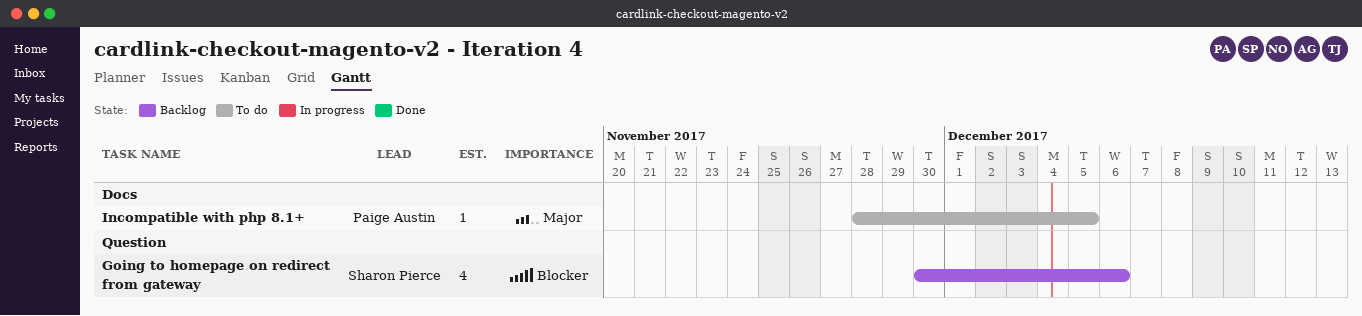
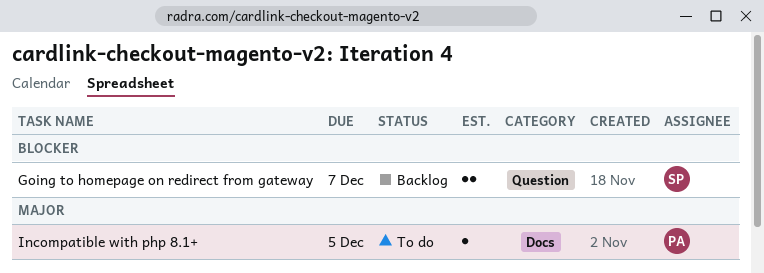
Going to homepage on redirect from gateway, estimate: 4 -> 2
Going to homepage on redirect from gateway, due: Dec 6 -> Dec 7

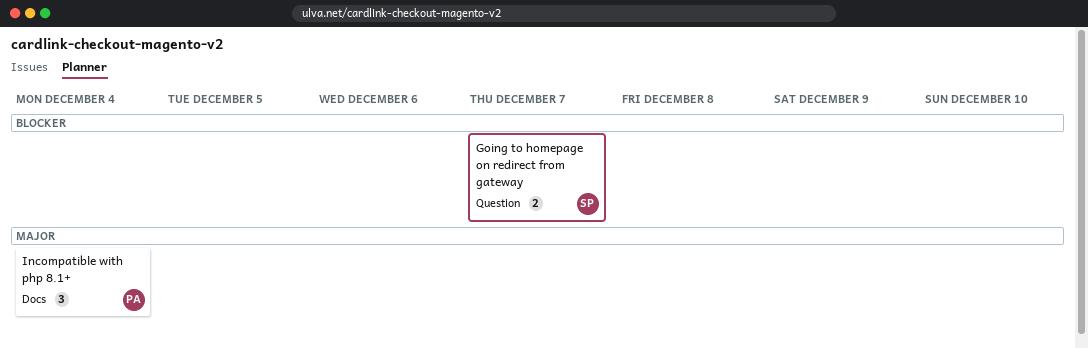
Incompatible with php 8.1+, estimate: 1 -> 3
Incompatible with php 8.1+, due: Dec 5 -> Dec 4

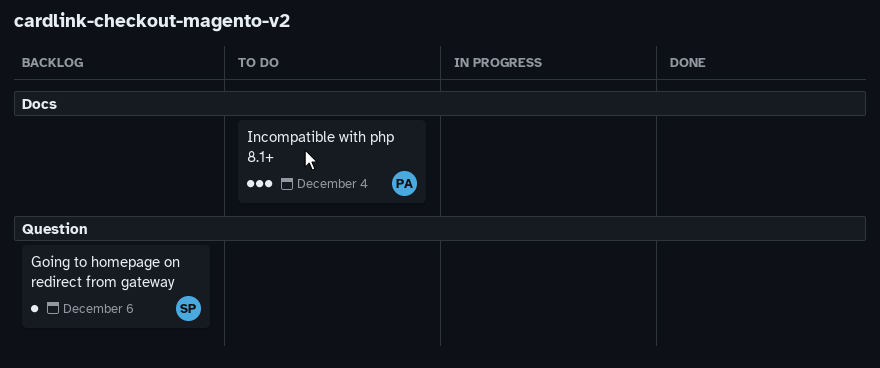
Going to homepage on redirect from gateway, estimate: 2 -> 1
Going to homepage on redirect from gateway, due: Dec 7 -> Dec 6

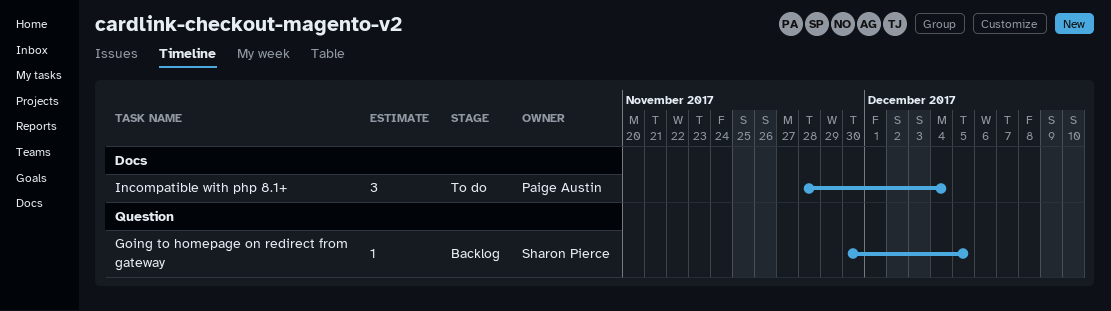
Going to homepage on redirect from gateway, due: Dec 6 -> Dec 5

